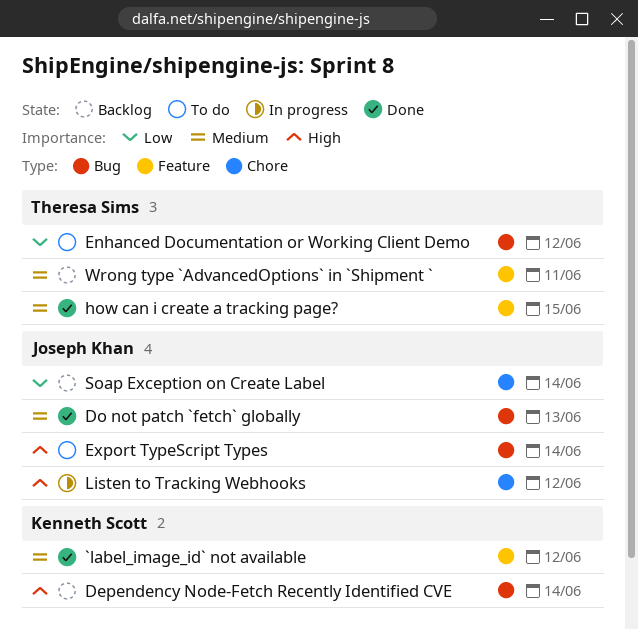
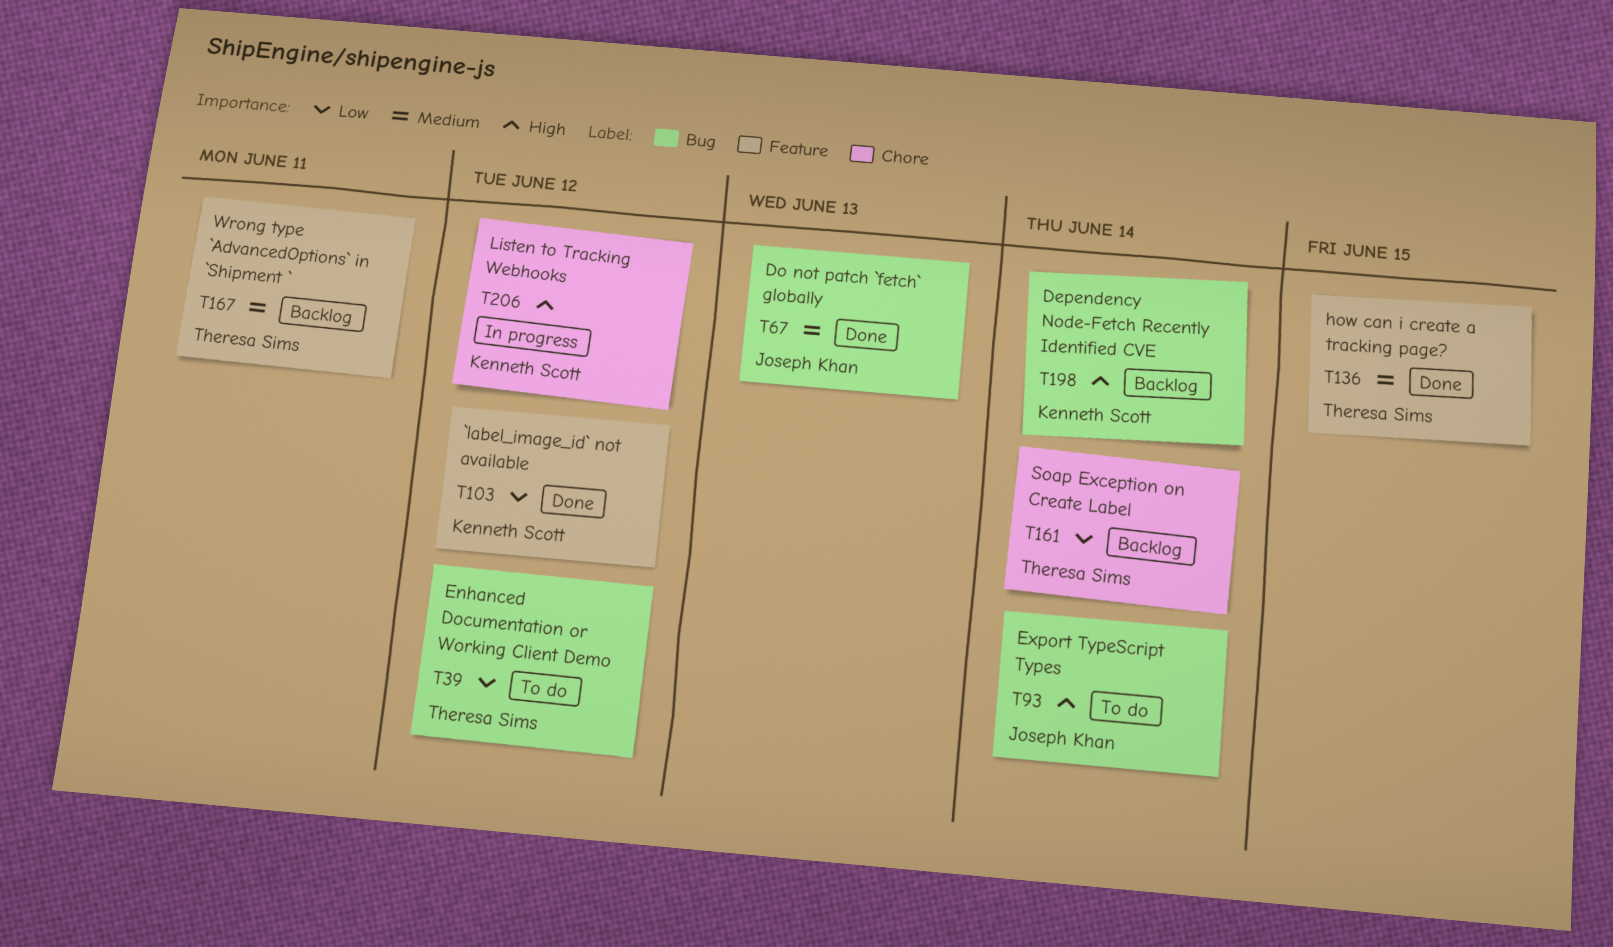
`label_image_id` not available, priority: Medium -> Low
Listen to Tracking Webhooks, owner: Joseph Khan -> Kenneth Scott
Soap Exception on Create Label, owner: Joseph Khan -> Theresa Sims

